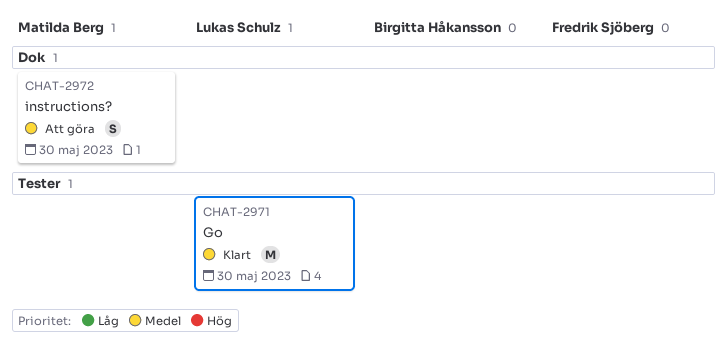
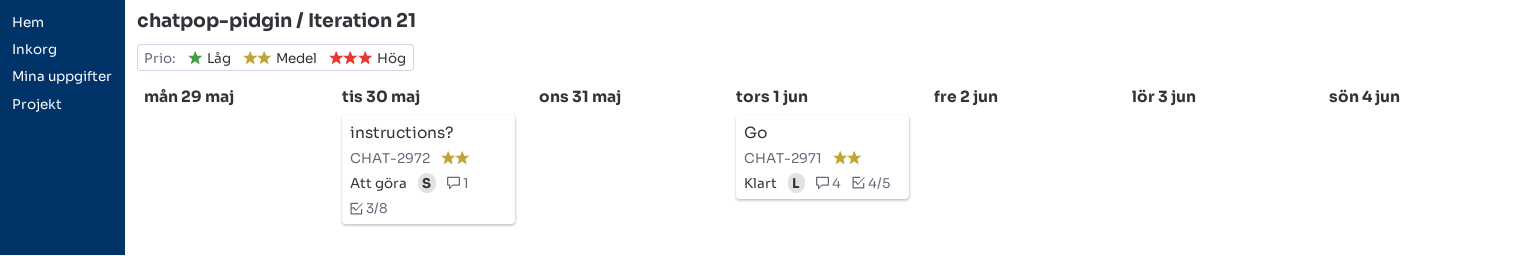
CHAT-2971, estimate: M -> L
CHAT-2971, due: May 30 -> Jun 1

